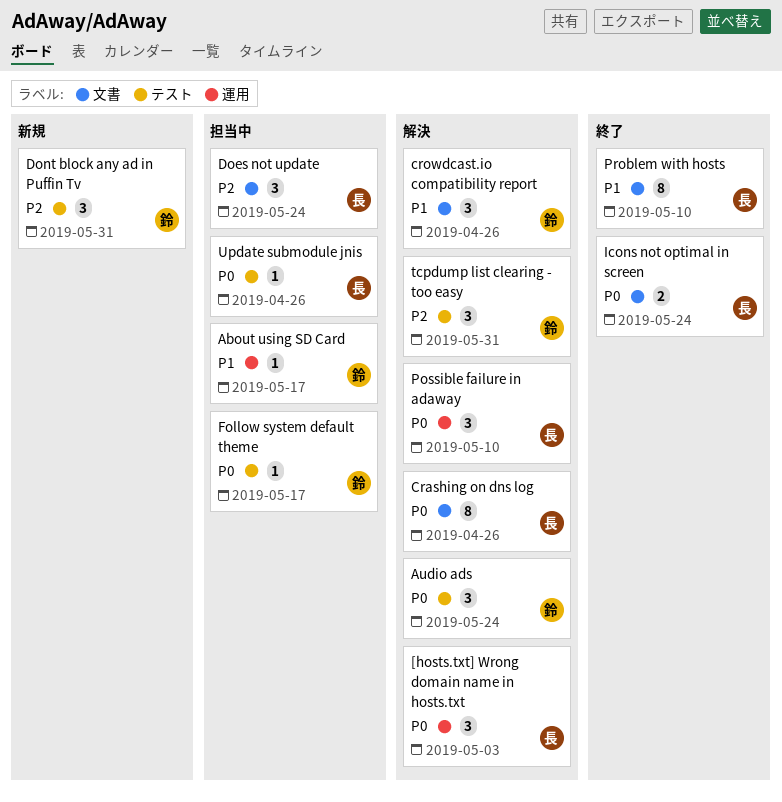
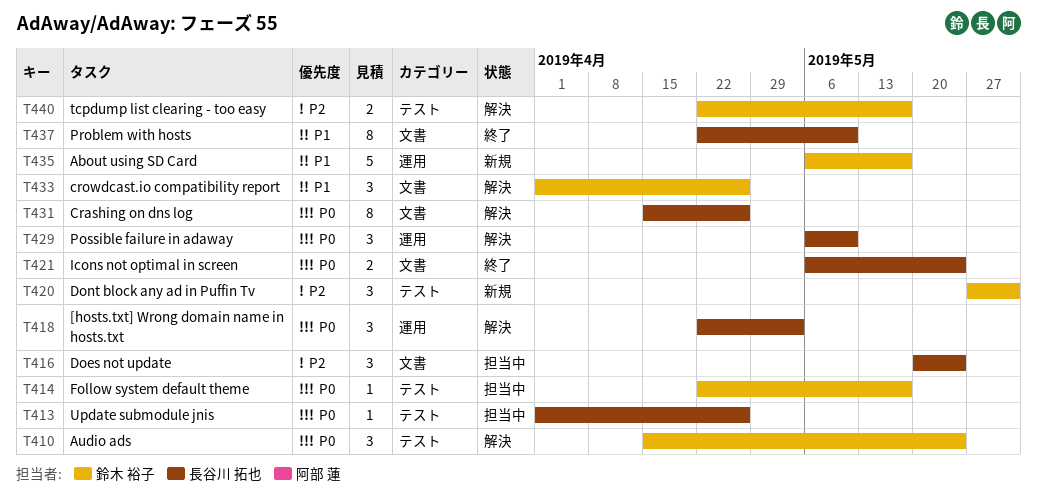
About using SD Card, status: 担当中 -> 新規
About using SD Card, estimate: 1 -> 5
tcpdump list clearing - too easy, estimate: 3 -> 2
tcpdump list clearing - too easy, due: May 31 -> May 17

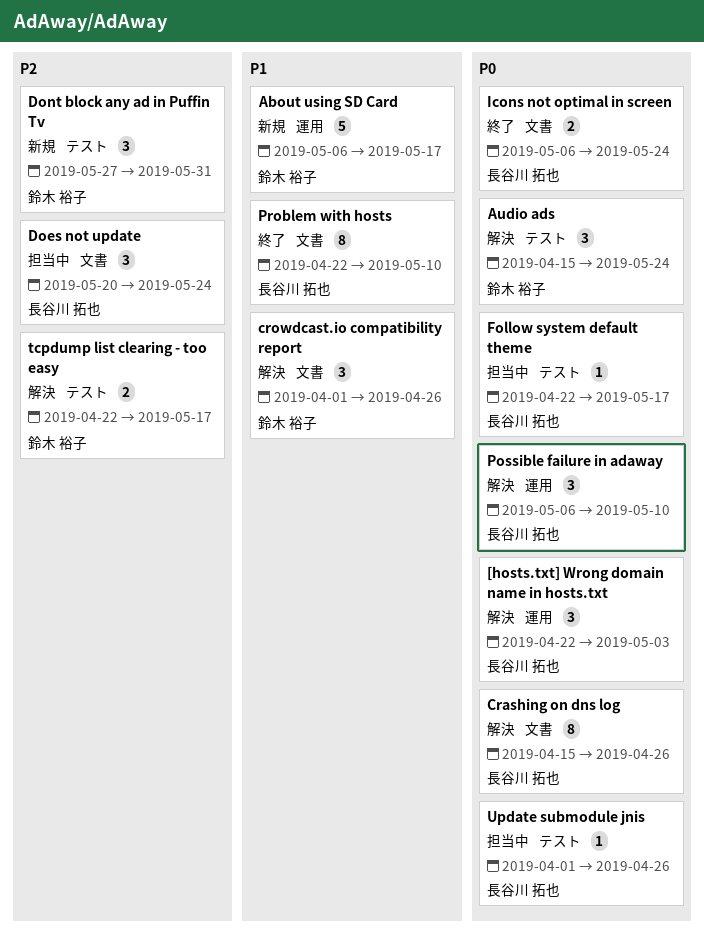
Follow system default theme, owner: 鈴木 裕子 -> 長谷川 拓也

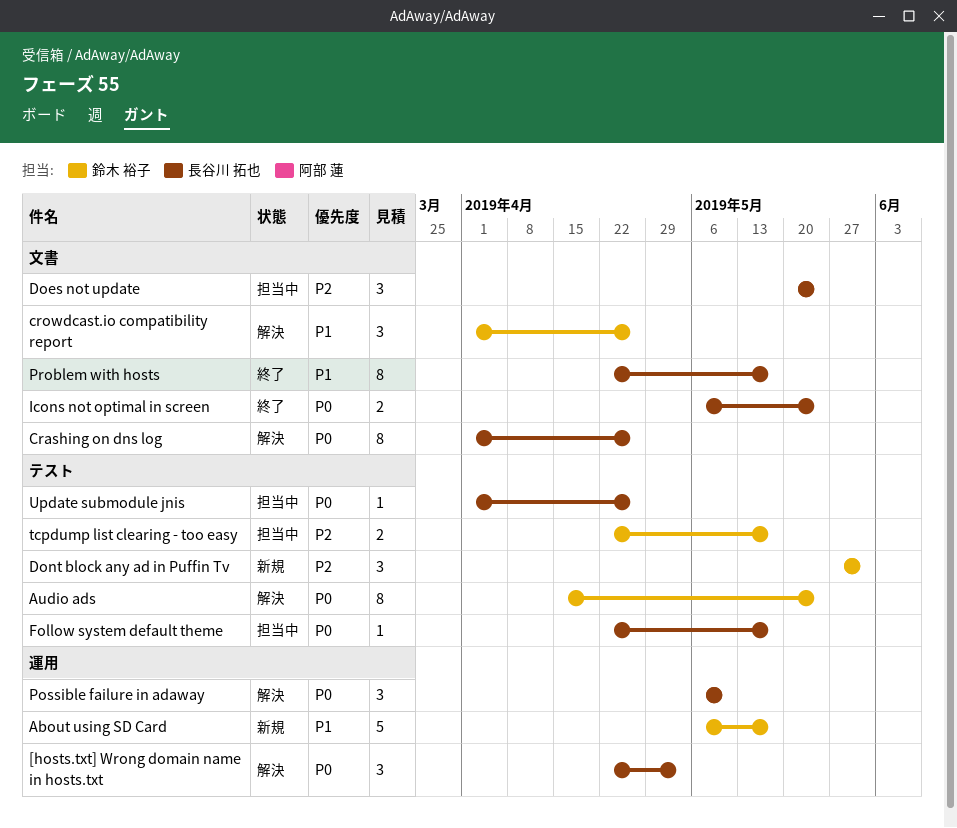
Audio ads, estimate: 3 -> 8
Crashing on dns log, start: Apr 15 -> Apr 1
Problem with hosts, due: May 10 -> May 17
tcpdump list clearing - too easy, status: 解決 -> 担当中

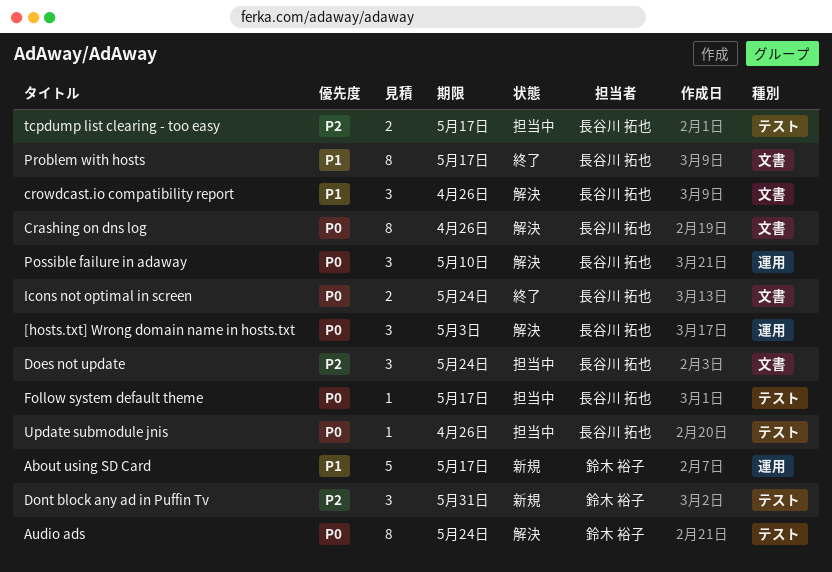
crowdcast.io compatibility report, owner: 鈴木 裕子 -> 長谷川 拓也
tcpdump list clearing - too easy, owner: 鈴木 裕子 -> 長谷川 拓也

